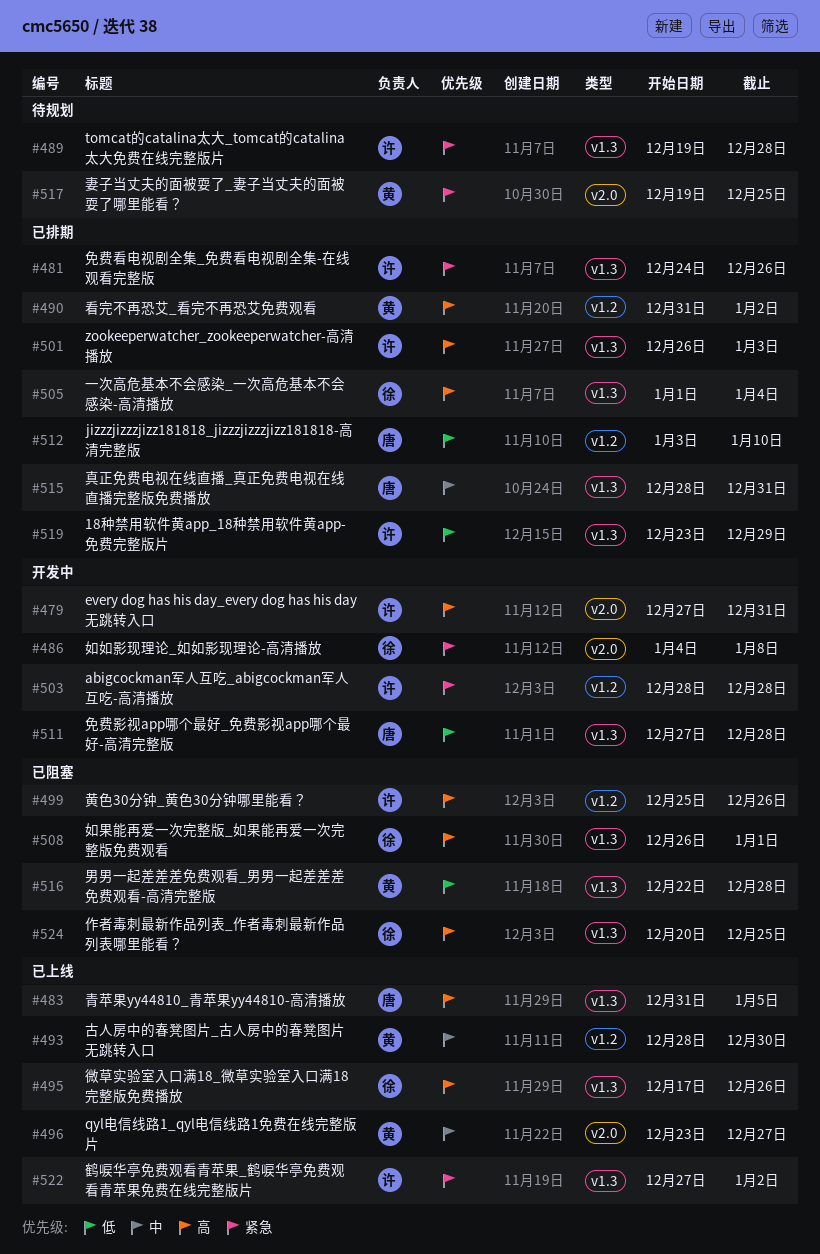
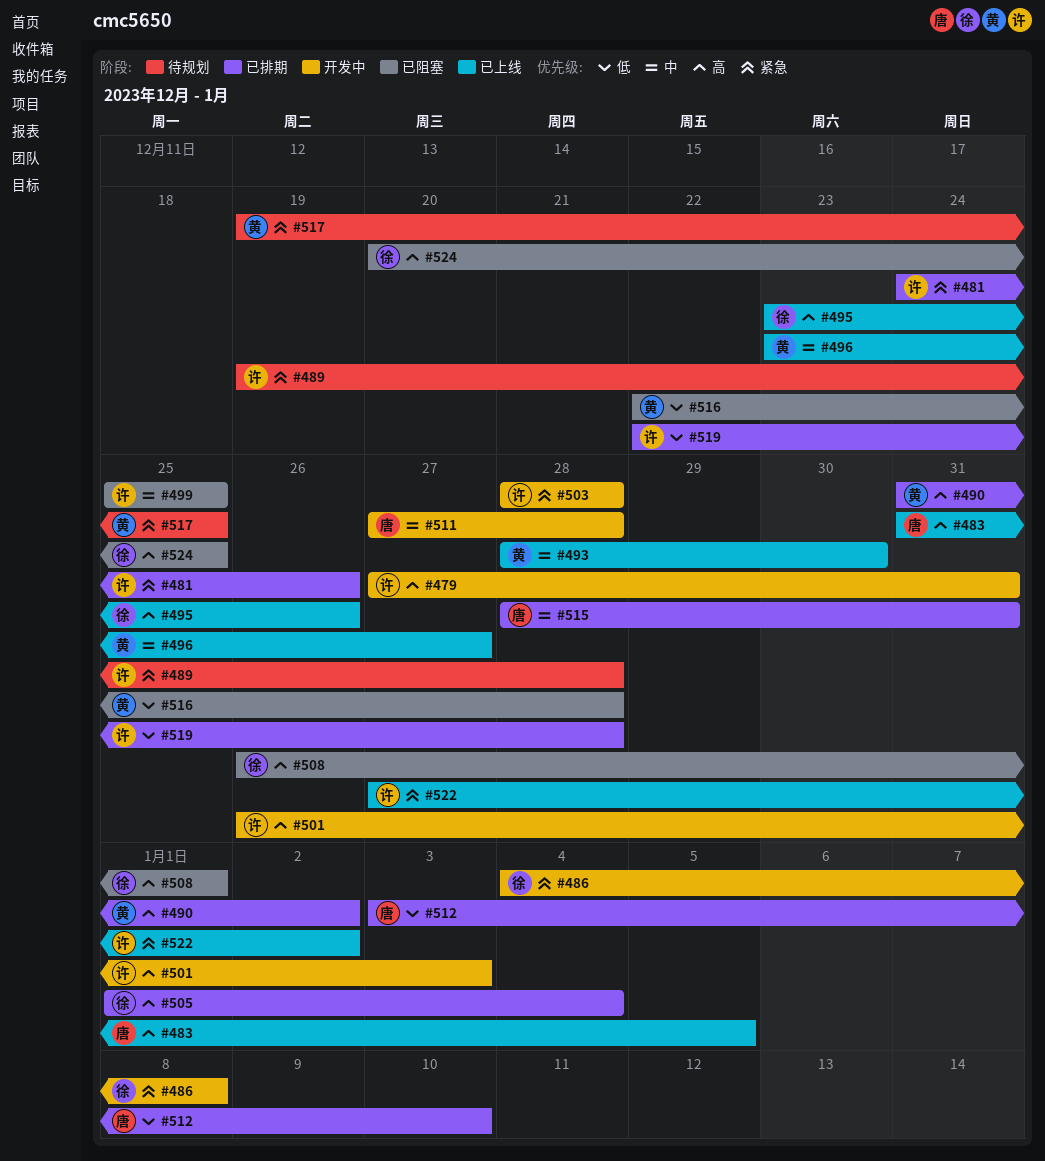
#495, start: Dec 17 -> Dec 23
#499, priority: 高 -> 中
#499, due: Dec 26 -> Dec 25
#501, status: 已排期 -> 开发中
#511, priority: 低 -> 中
#519, start: Dec 23 -> Dec 22
#519, due: Dec 29 -> Dec 28

